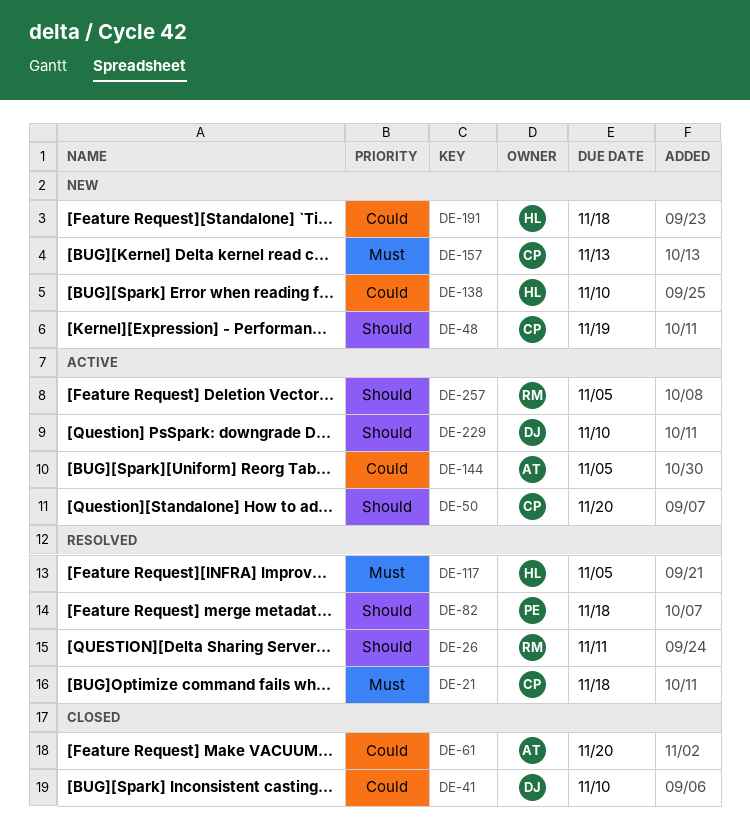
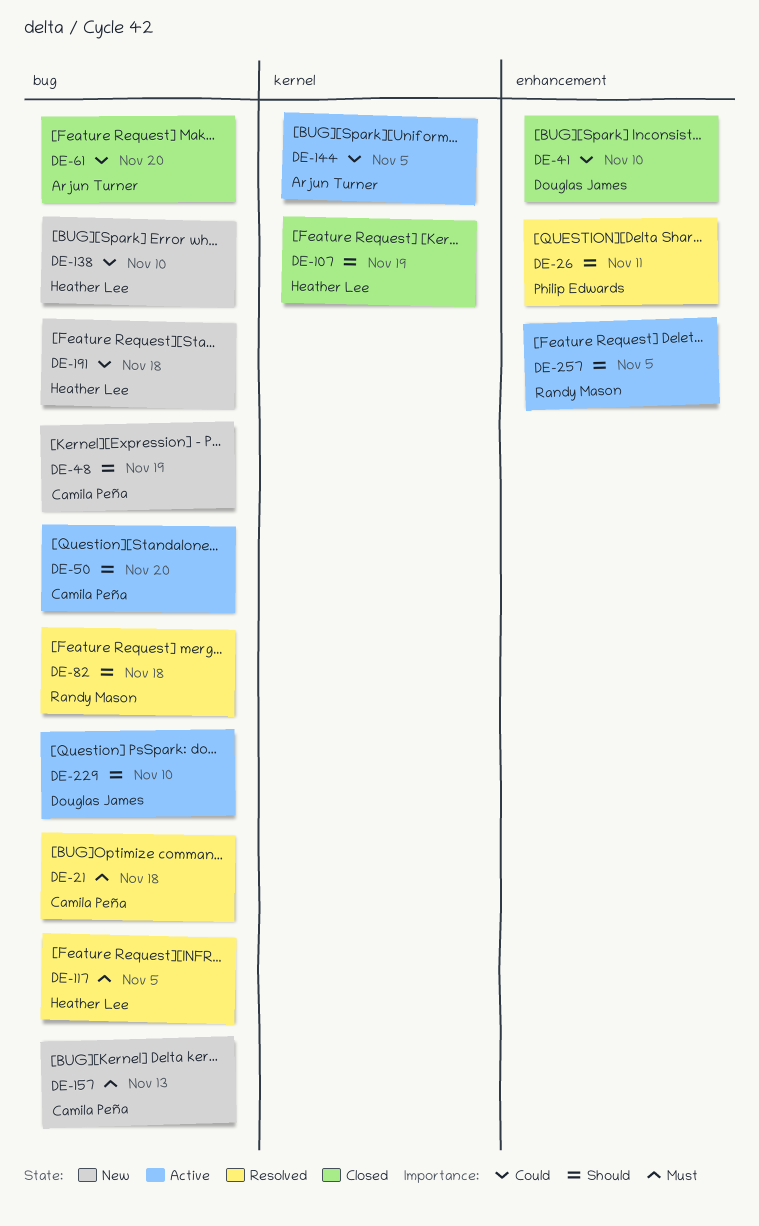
DE-26, owner: Randy Mason -> Philip Edwards
DE-82, owner: Philip Edwards -> Randy Mason
DE-107: none -> present

